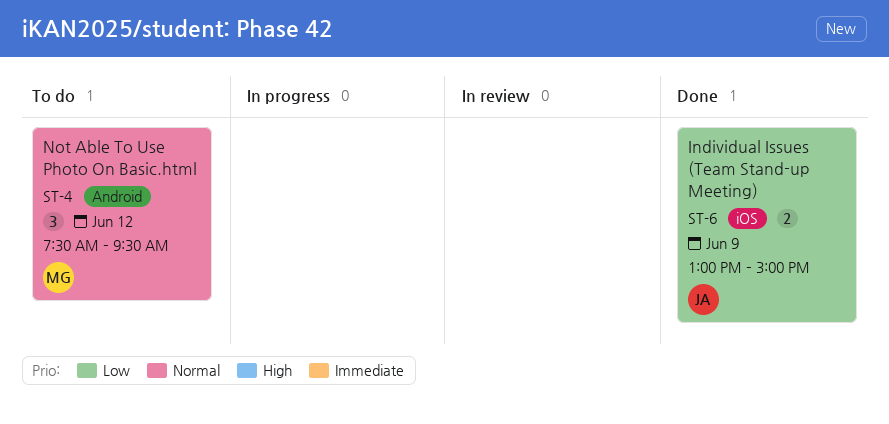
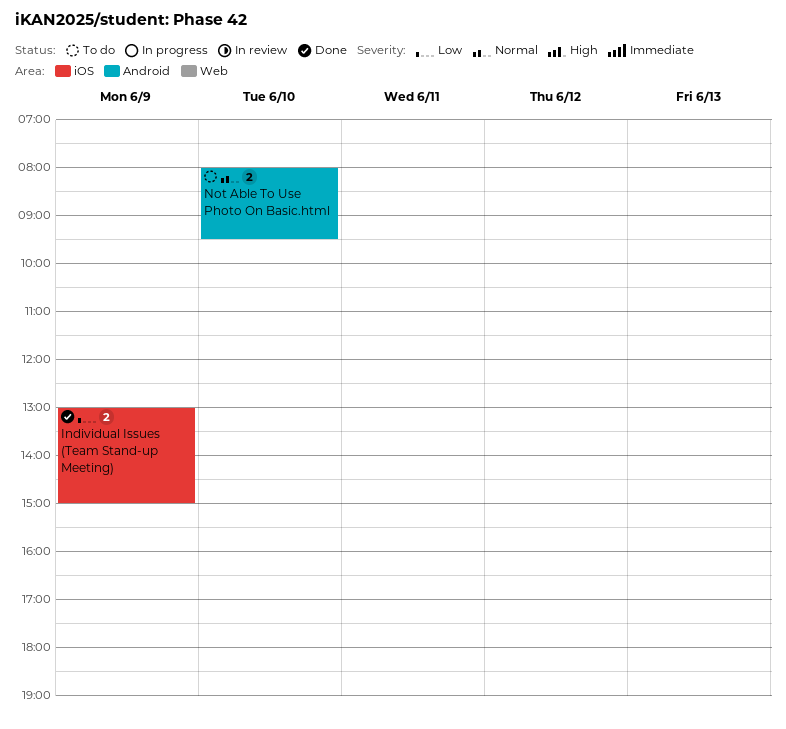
Not Able To Use Photo On Basic.html, estimate: 3 -> 2
Not Able To Use Photo On Basic.html, day: Jun 12 -> Jun 10
Not Able To Use Photo On Basic.html, begins: 07:30 -> 08:00

